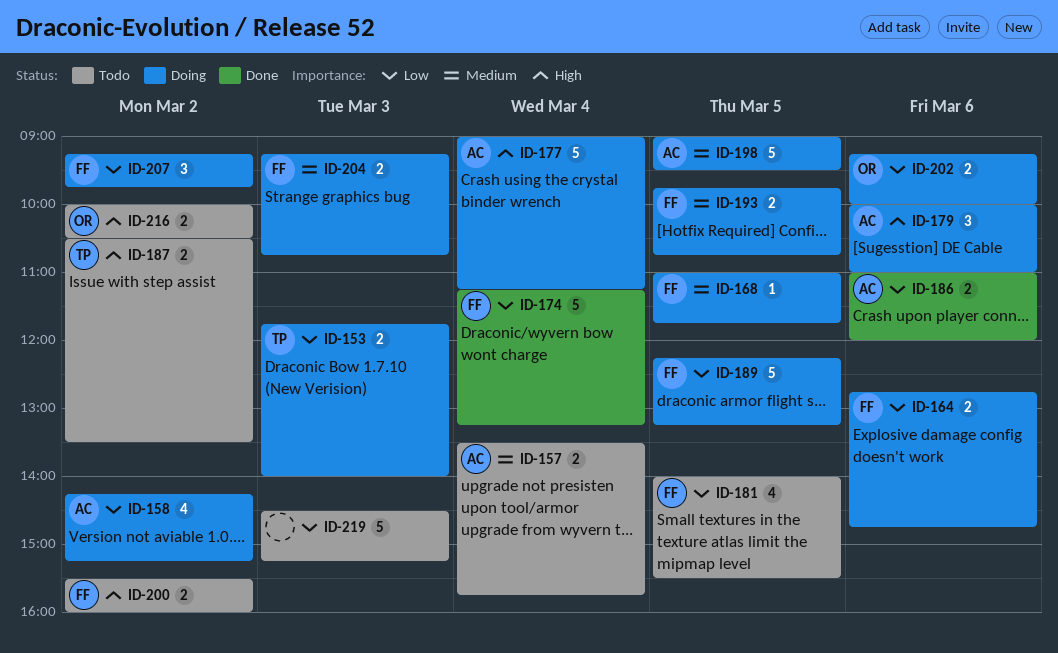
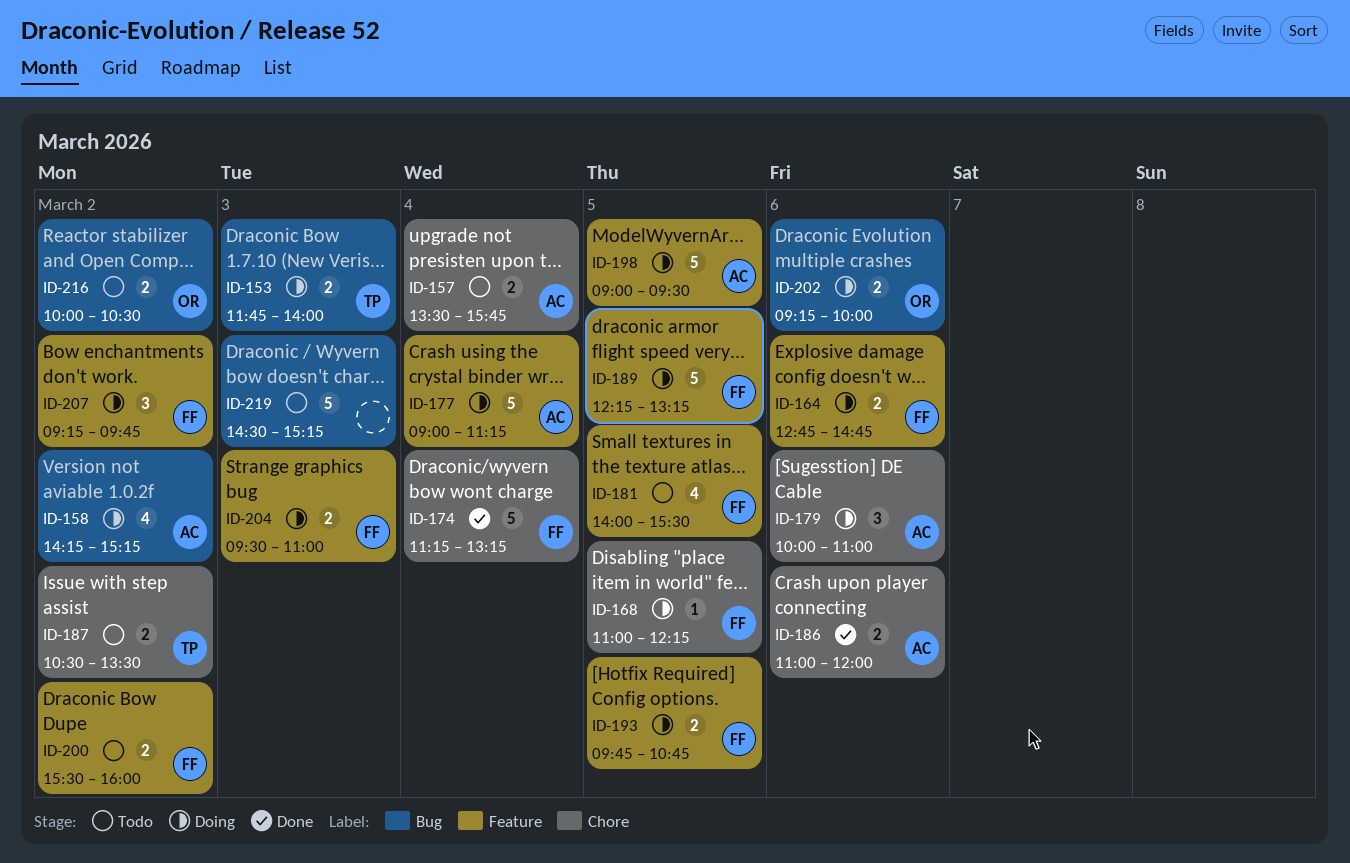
ID-168, ends: 11:45 -> 12:15
ID-204, begins: 09:15 -> 09:30
ID-204, ends: 10:45 -> 11:00

